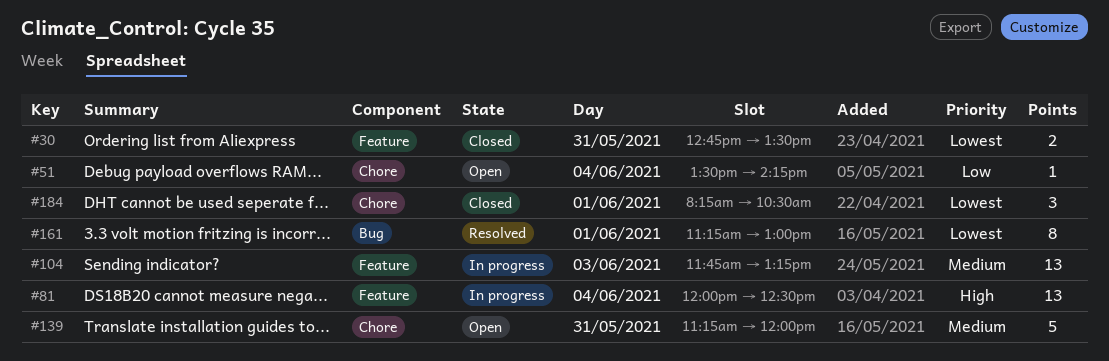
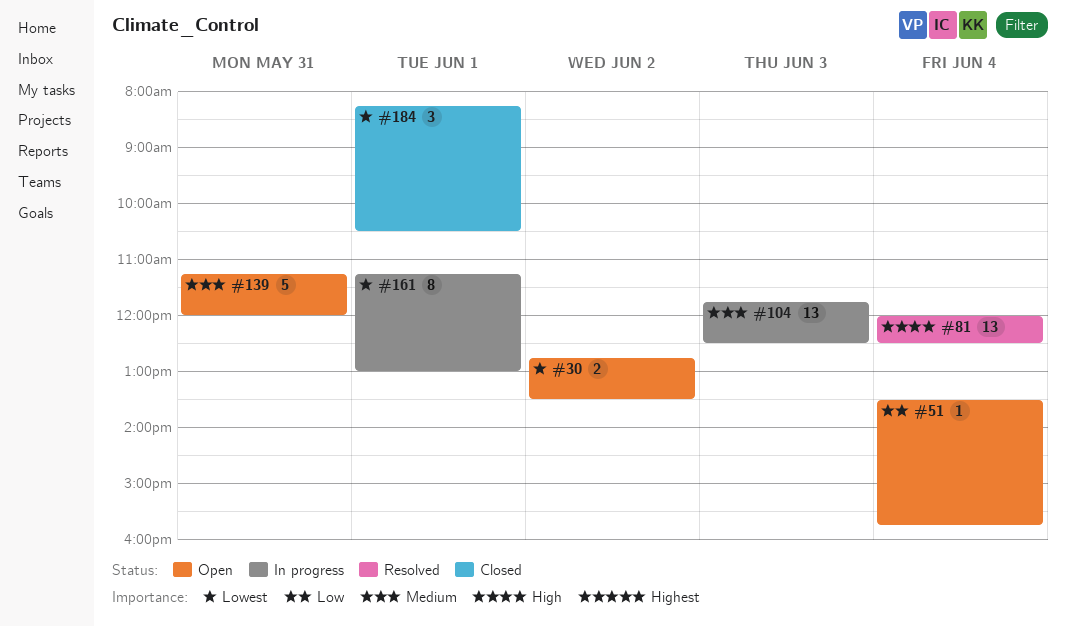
#30, status: Closed -> Open
#30, day: May 31 -> Jun 2
#51, ends: 14:15 -> 15:45
#81, status: In progress -> Resolved
#104, ends: 13:15 -> 12:30
#161, status: Resolved -> In progress

